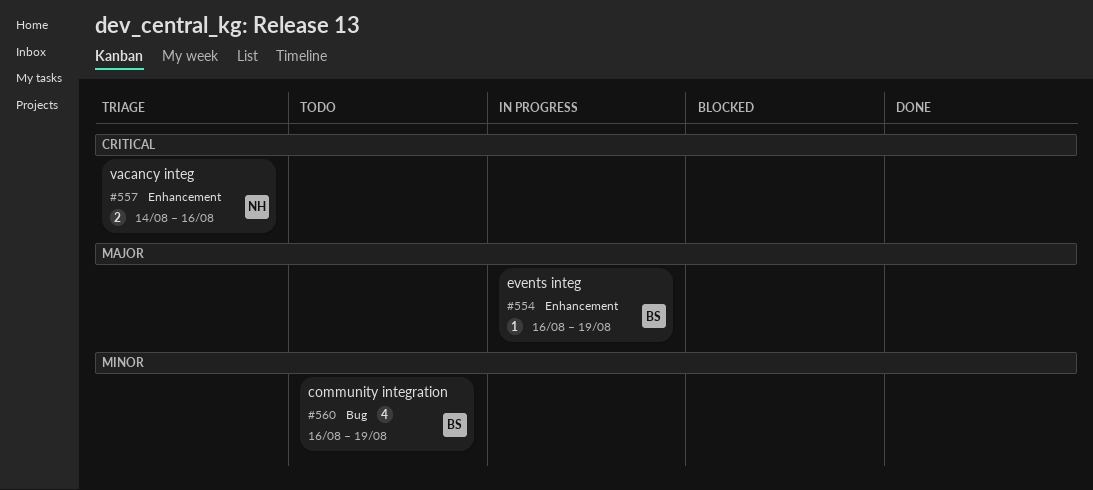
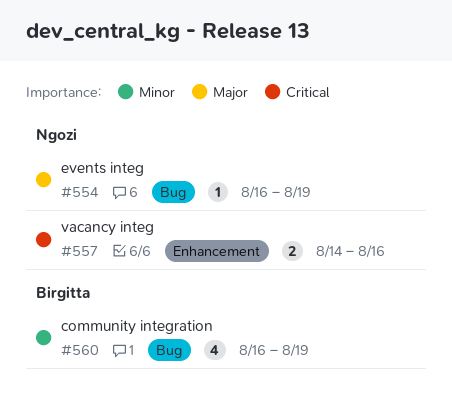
#554, owner: Birgitta -> Ngozi
#554, label: Enhancement -> Bug

